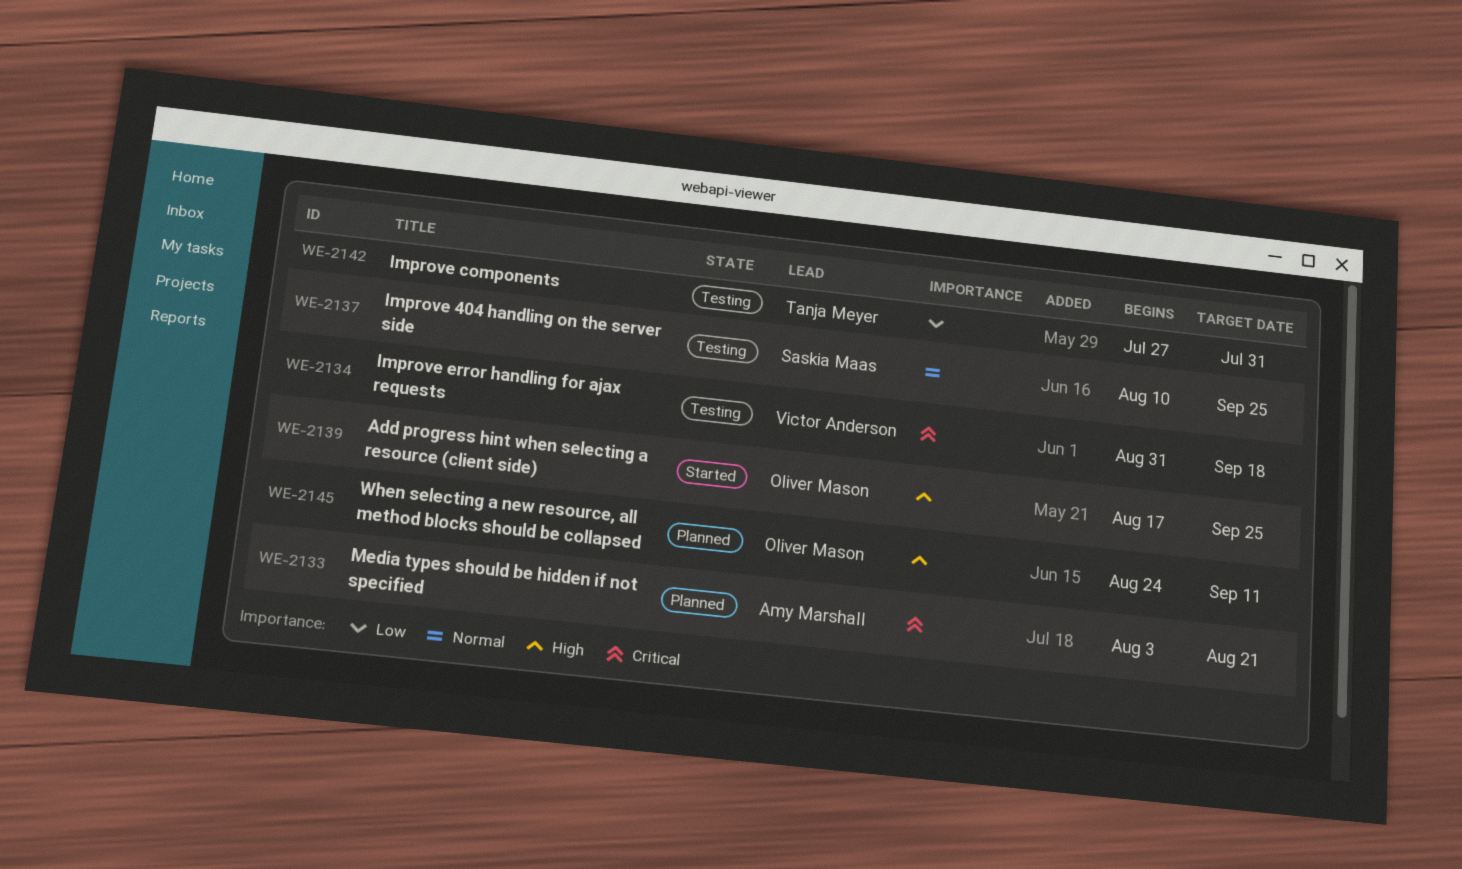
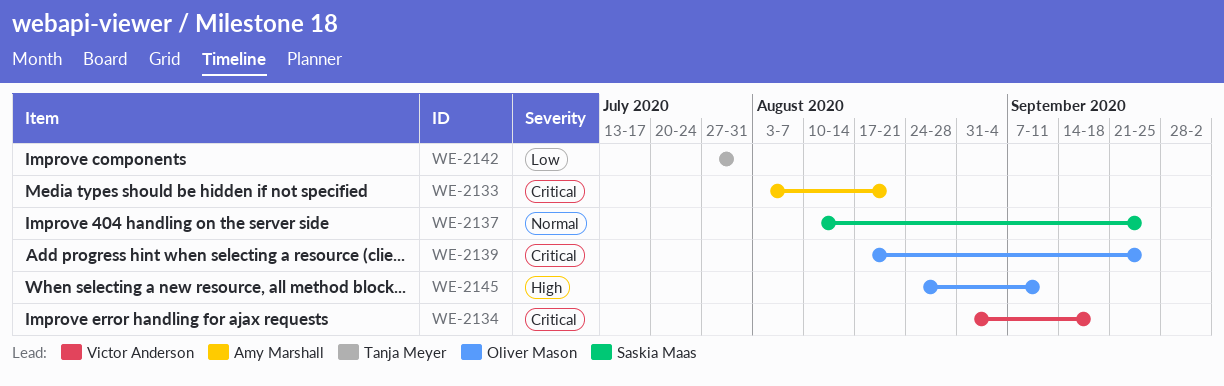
WE-2139, priority: High -> Critical

